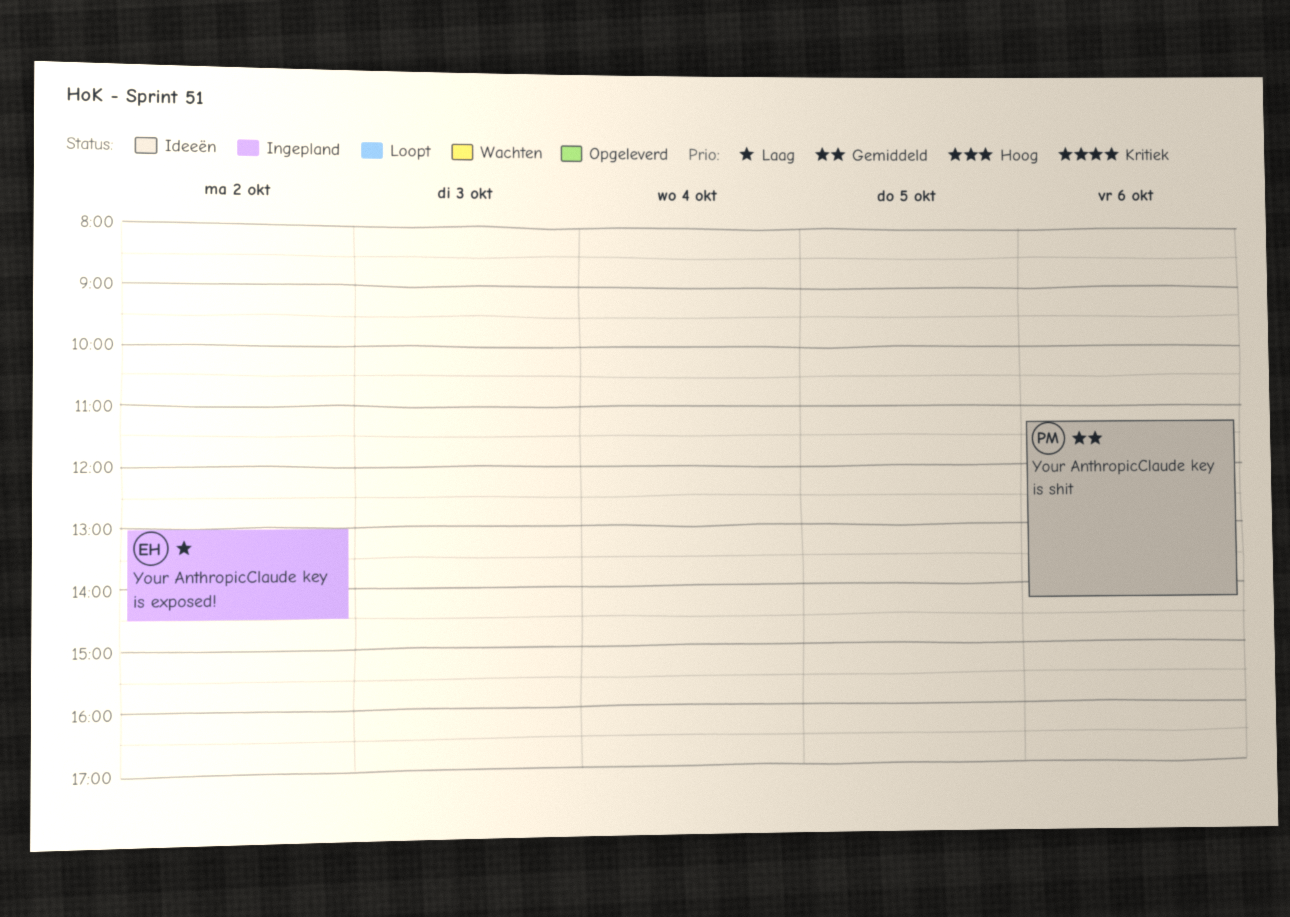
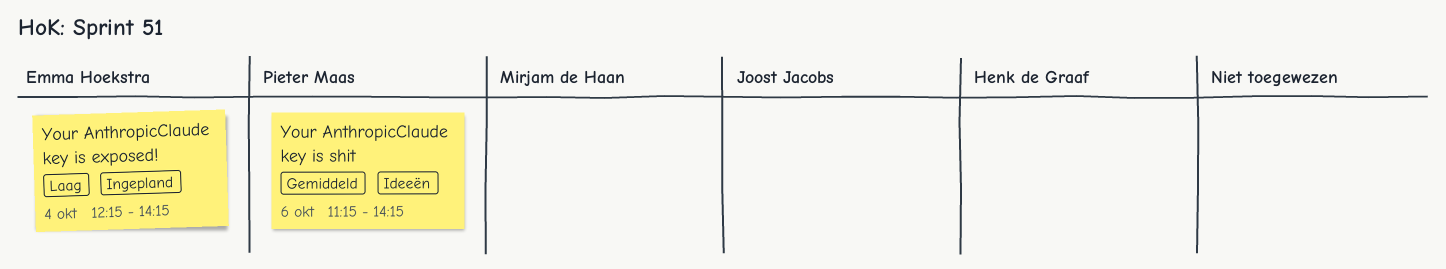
Your AnthropicClaude key is exposed!, day: Oct 2 -> Oct 4
Your AnthropicClaude key is exposed!, begins: 13:00 -> 12:15
Your AnthropicClaude key is exposed!, ends: 14:30 -> 14:15

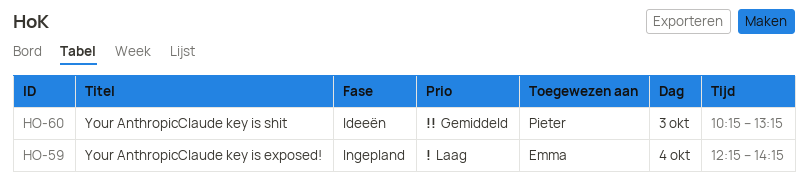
Your AnthropicClaude key is shit, day: Oct 6 -> Oct 3
Your AnthropicClaude key is shit, begins: 11:15 -> 10:15
Your AnthropicClaude key is shit, ends: 14:15 -> 13:15

